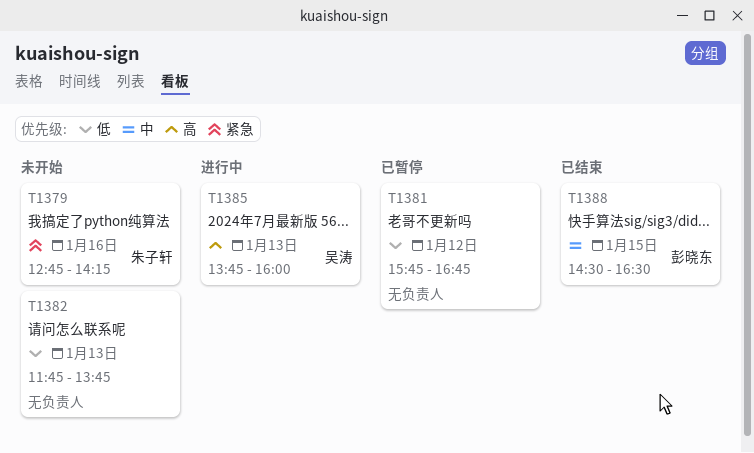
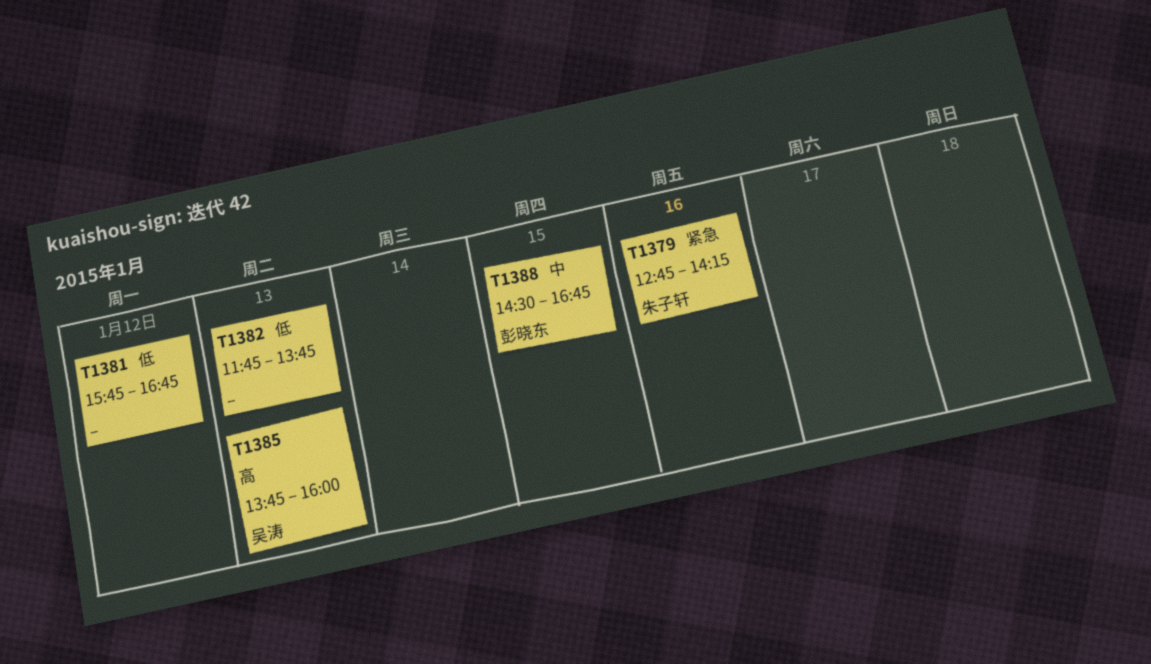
T1388, ends: 16:30 -> 16:45

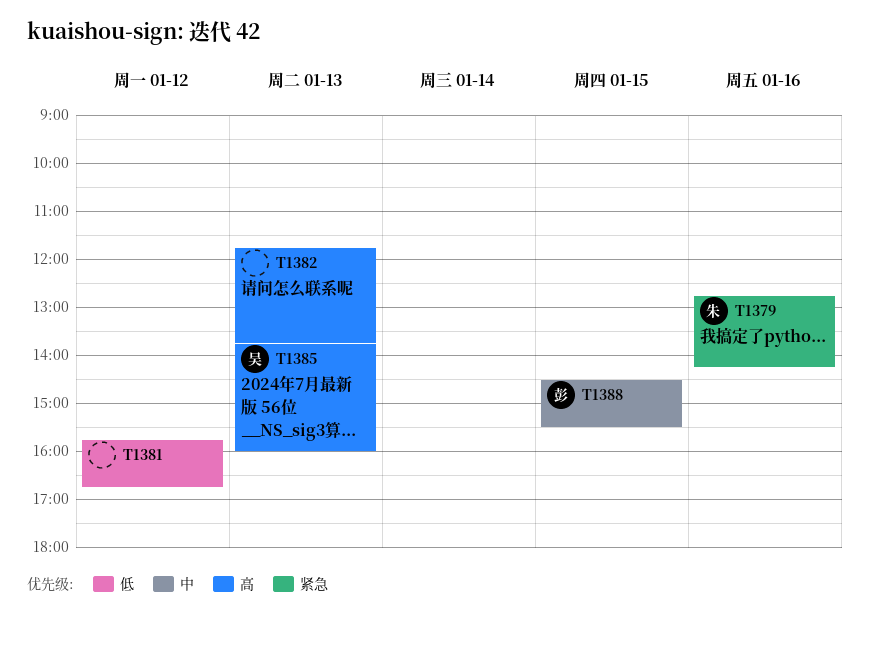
T1382, priority: 低 -> 高
T1388, ends: 16:45 -> 15:30

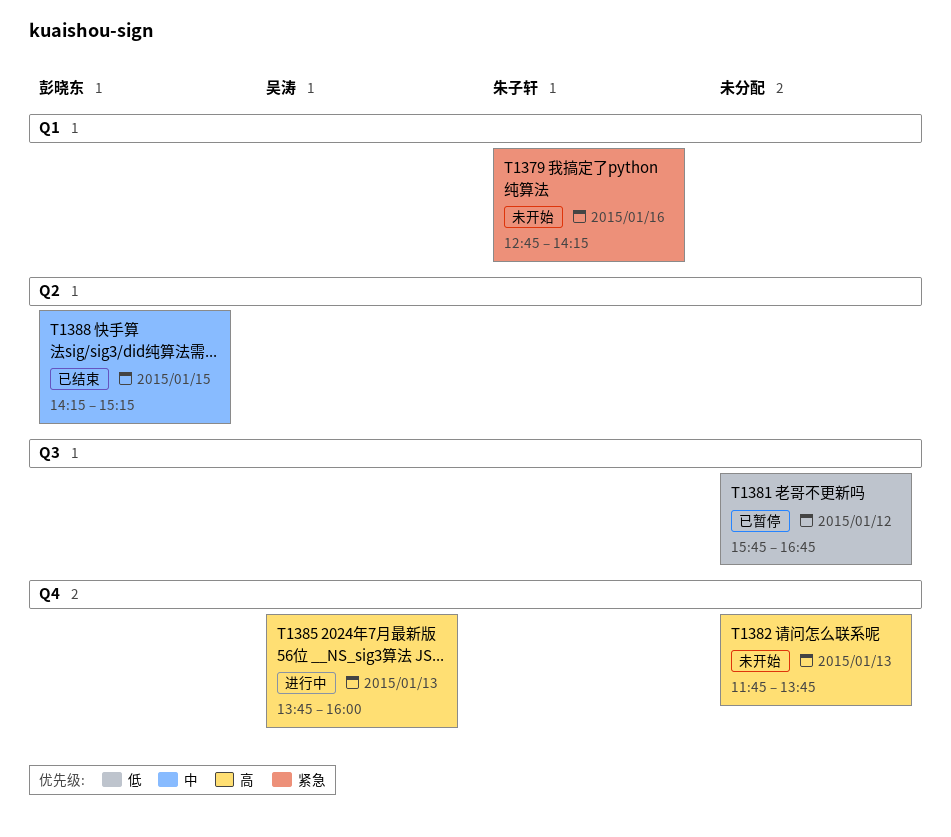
T1388, begins: 14:30 -> 14:15
T1388, ends: 15:30 -> 15:15

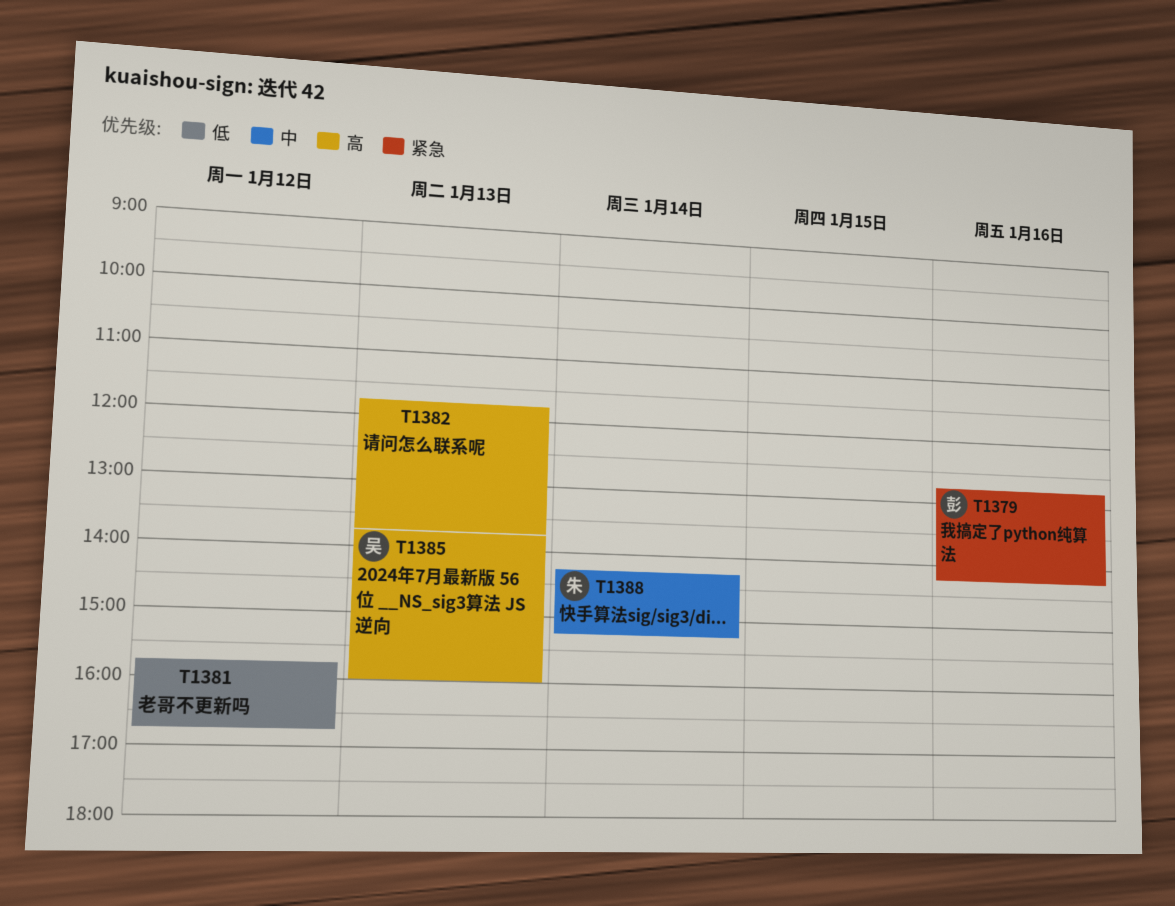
T1379, owner: 朱子轩 -> 彭晓东
T1388, owner: 彭晓东 -> 朱子轩
T1388, day: Jan 15 -> Jan 14

